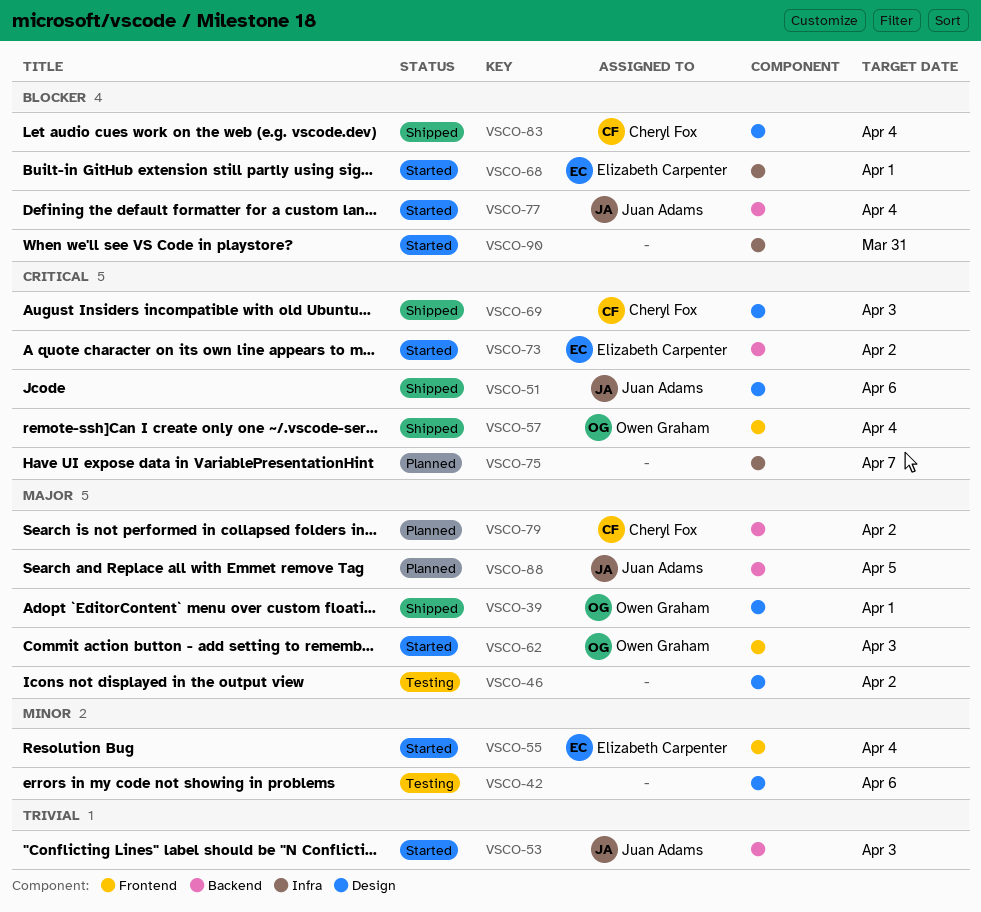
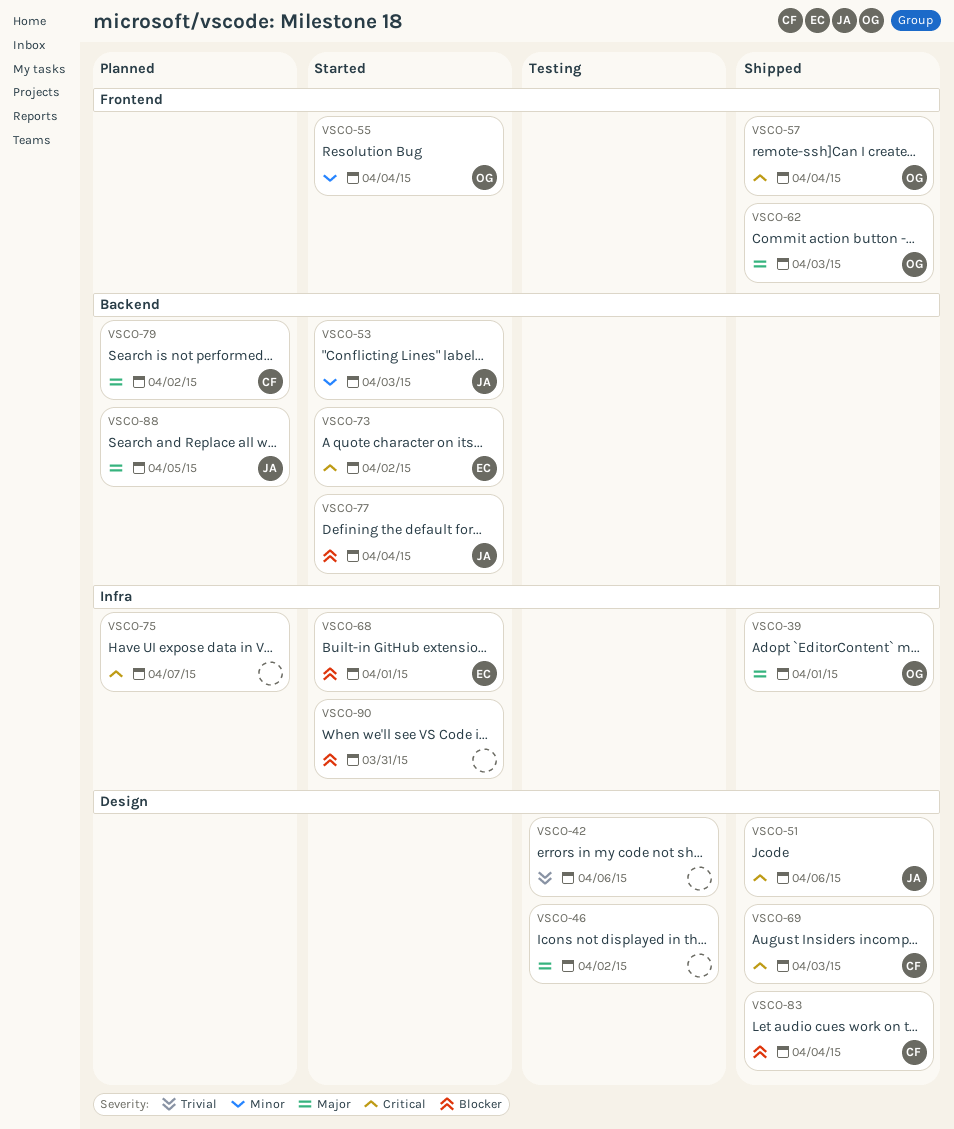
VSCO-39, label: Design -> Infra
VSCO-42, priority: Minor -> Trivial
VSCO-53, priority: Trivial -> Minor
VSCO-55, owner: Elizabeth Carpenter -> Owen Graham
VSCO-62, status: Started -> Shipped

